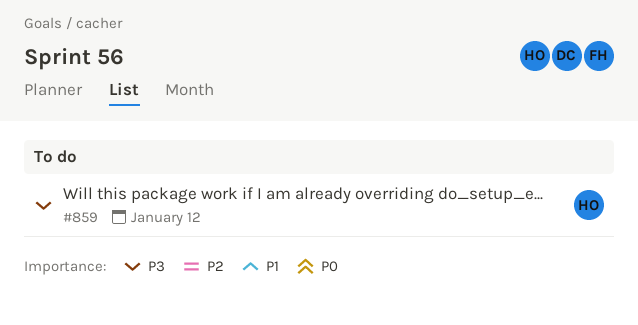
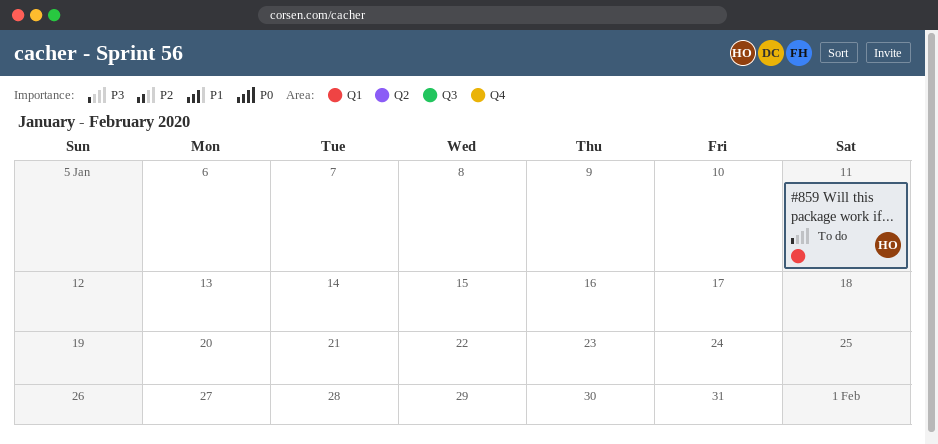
#859, due: Jan 12 -> Jan 11

